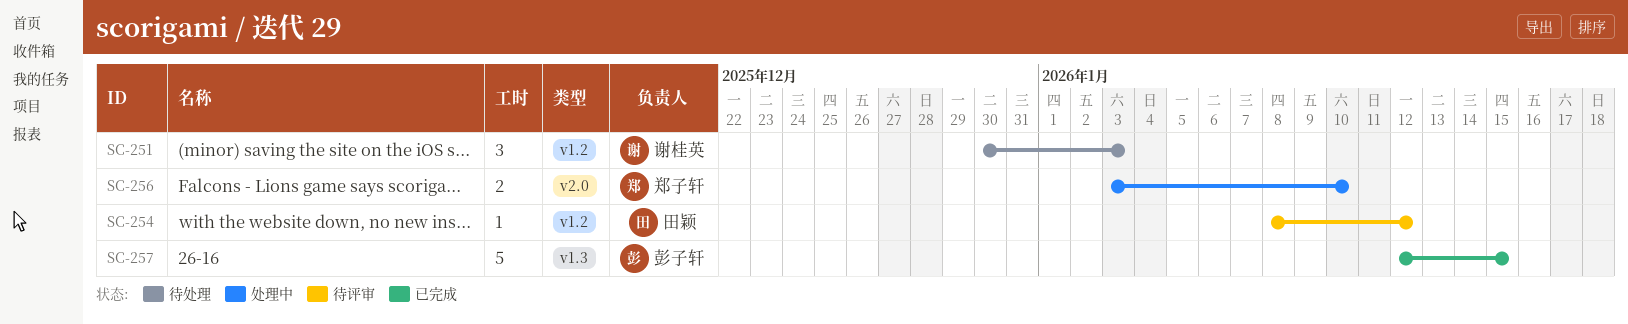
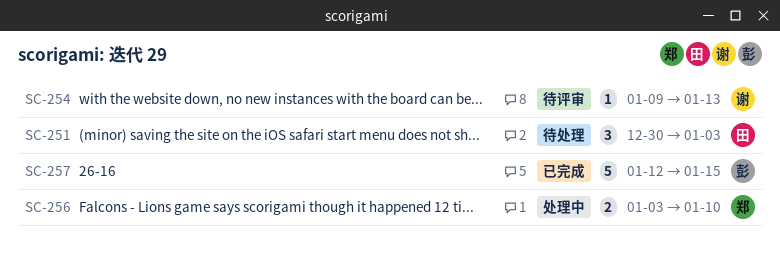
SC-251, owner: 谢桂英 -> 田颖
SC-254, owner: 田颖 -> 谢桂英
SC-254, start: Jan 8 -> Jan 9
SC-254, due: Jan 12 -> Jan 13

